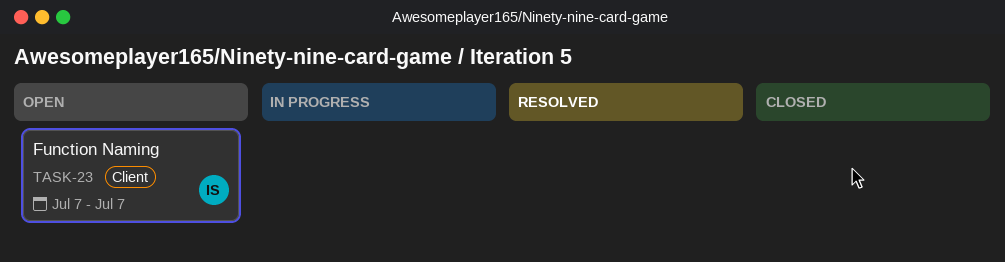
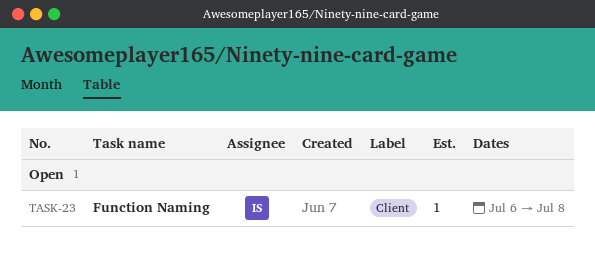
TASK-23, start: Jul 7 -> Jul 6
TASK-23, due: Jul 7 -> Jul 8

